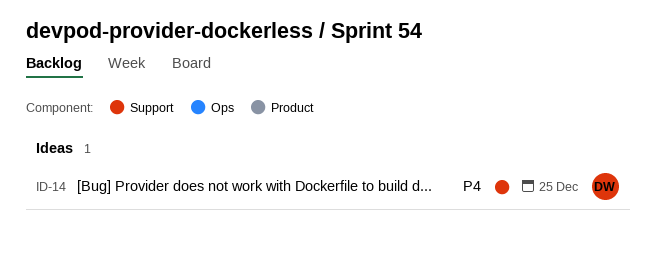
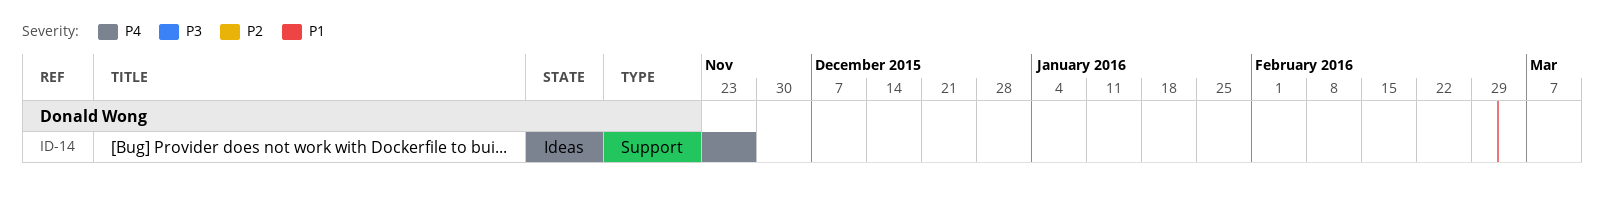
ID-14, due: Dec 25 -> Nov 27

